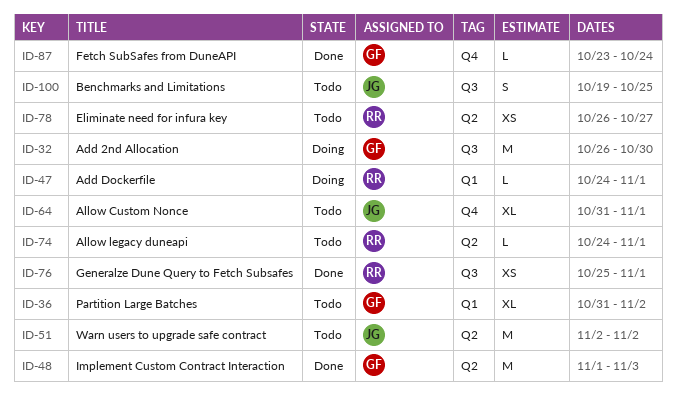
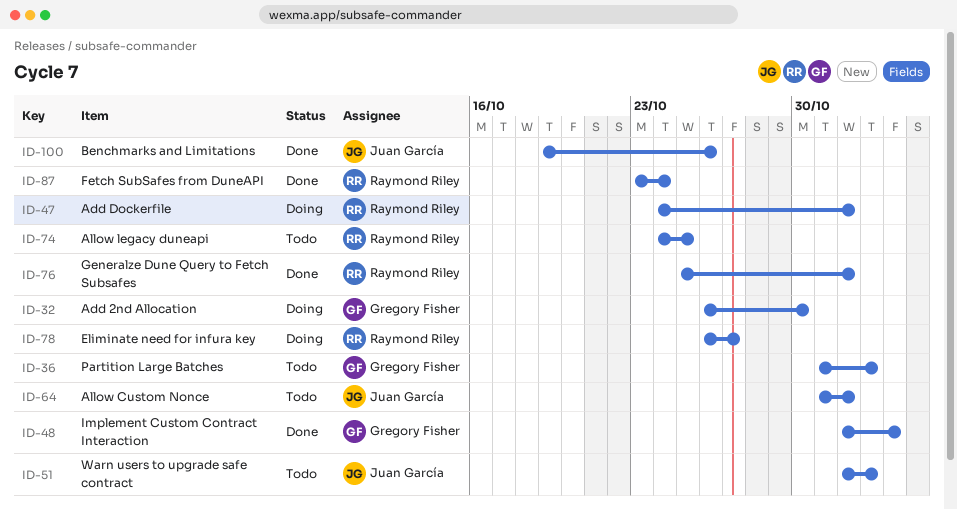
ID-51, start: Nov 2 -> Nov 1
ID-74, due: Nov 1 -> Oct 25
ID-78, status: Todo -> Doing
ID-87, owner: Gregory Fisher -> Raymond Riley
ID-100, status: Todo -> Done
ID-100, due: Oct 25 -> Oct 26

